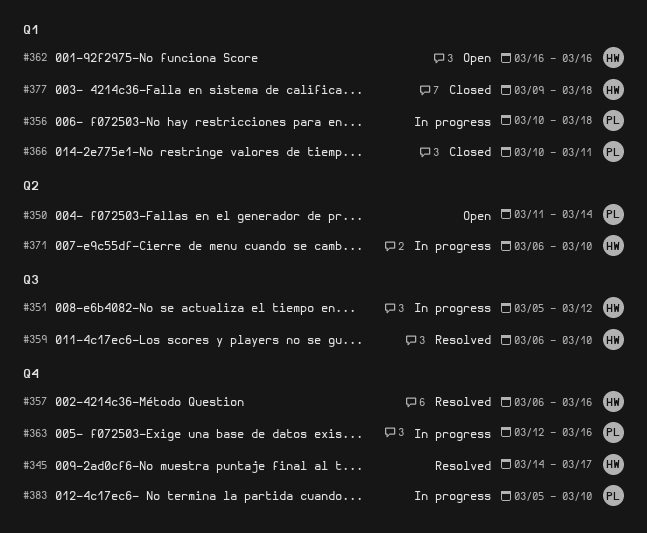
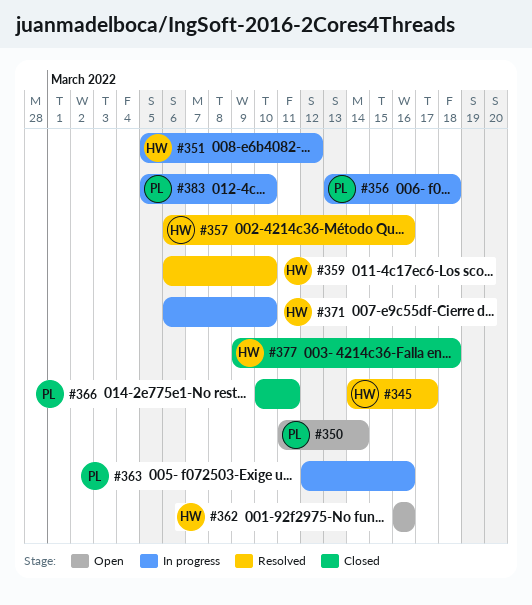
#356, start: Mar 10 -> Mar 13

